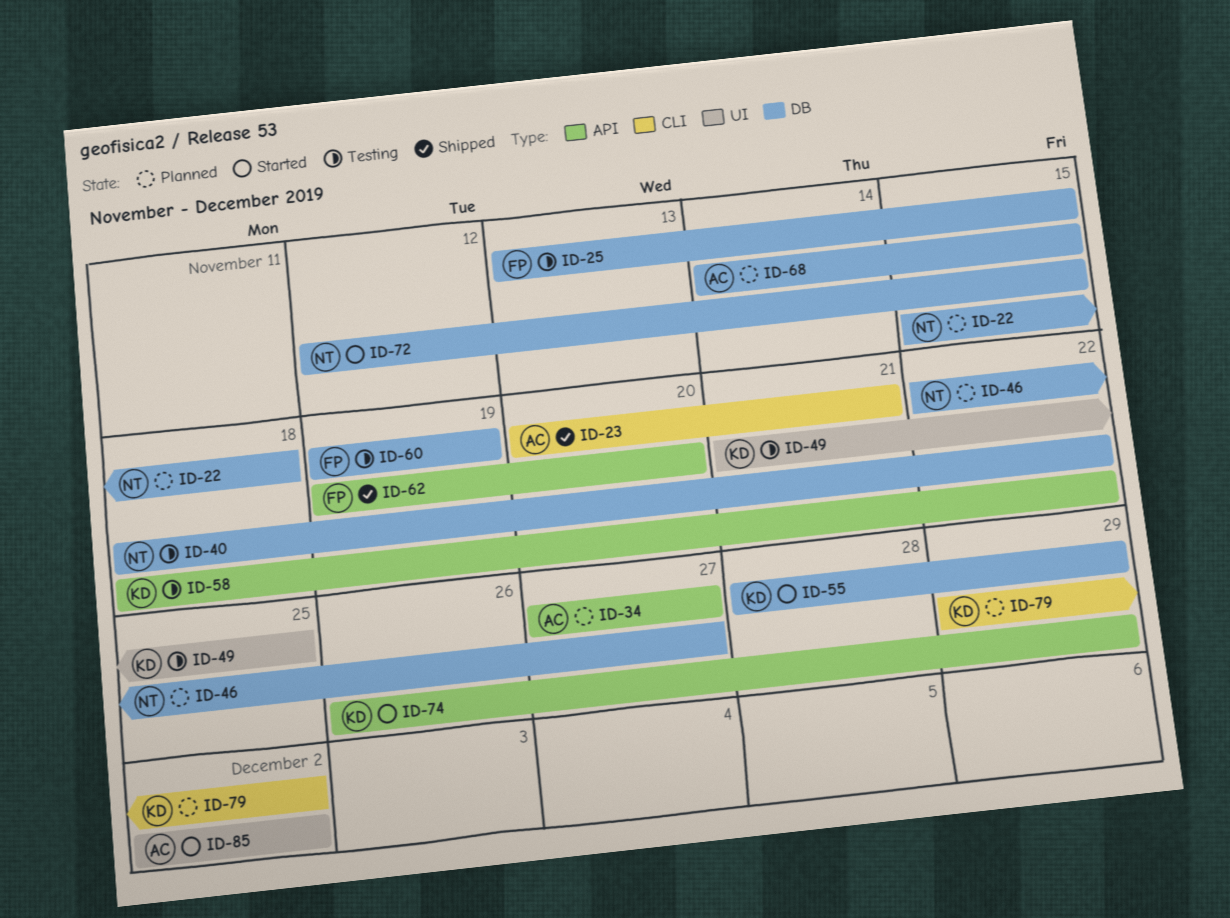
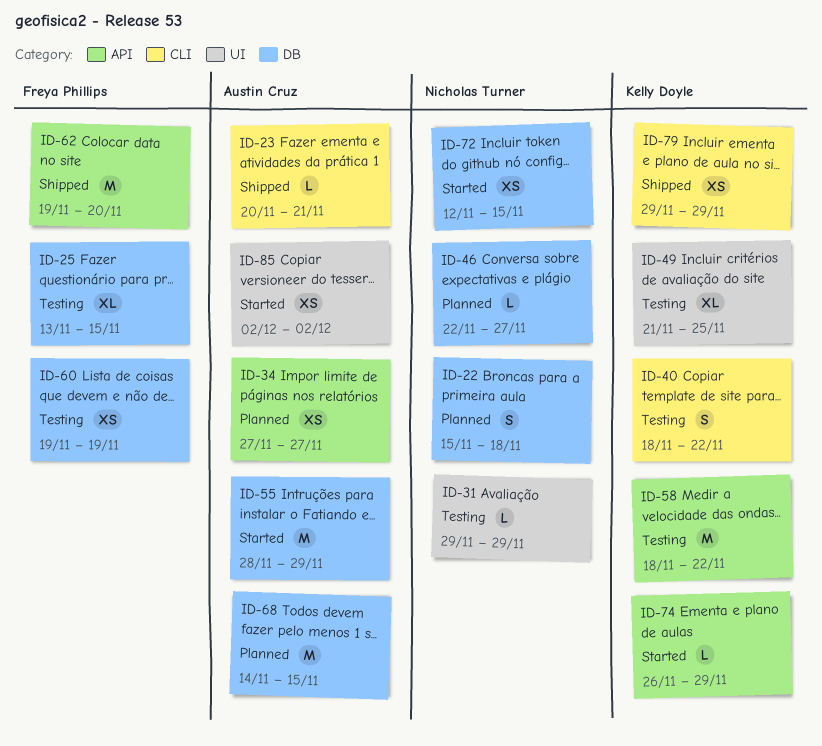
ID-31: none -> present
ID-40, owner: Nicholas Turner -> Kelly Doyle
ID-40, label: DB -> CLI
ID-55, owner: Kelly Doyle -> Austin Cruz
ID-79, status: Planned -> Shipped
ID-79, due: Dec 2 -> Nov 29

